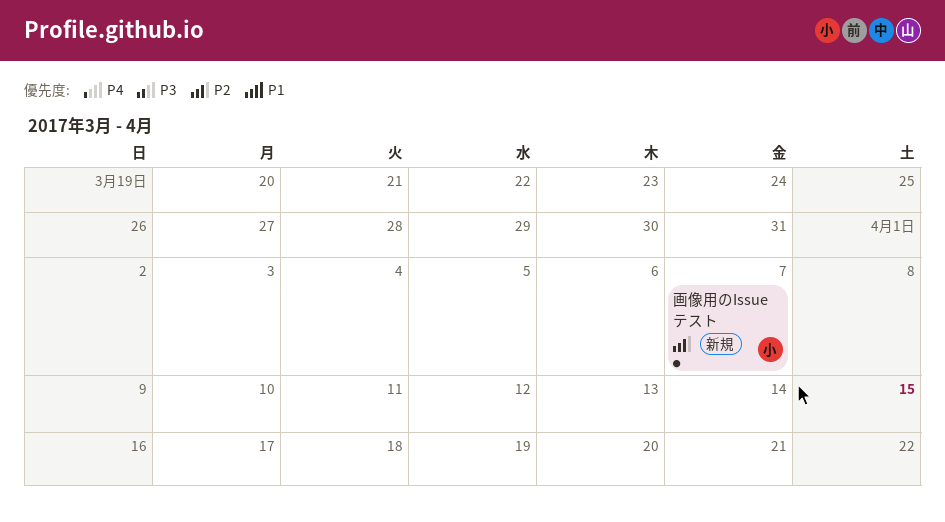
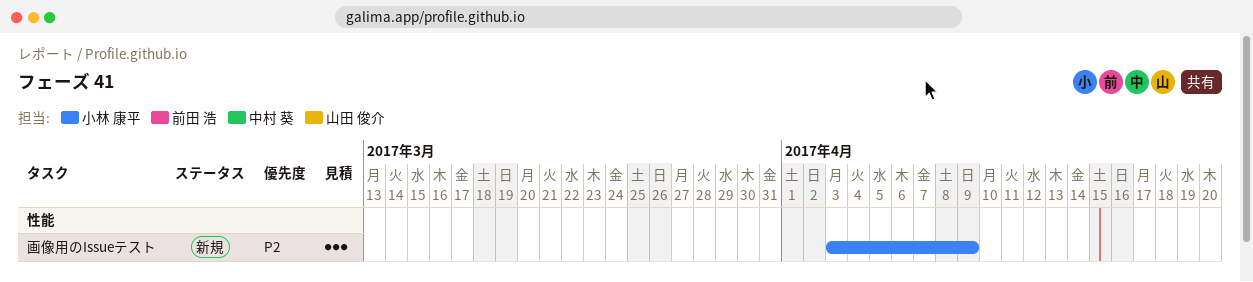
画像用のIssueテスト, estimate: 1 -> 3
画像用のIssueテスト, due: Apr 7 -> Apr 9

